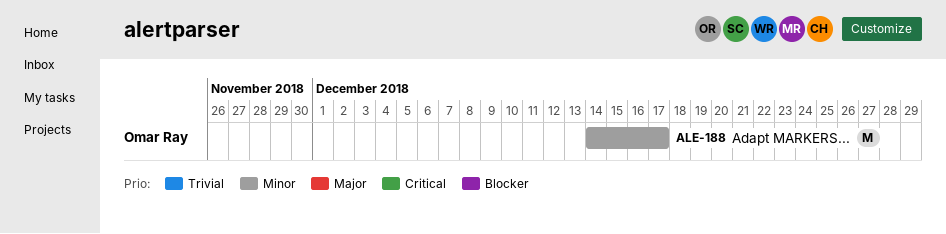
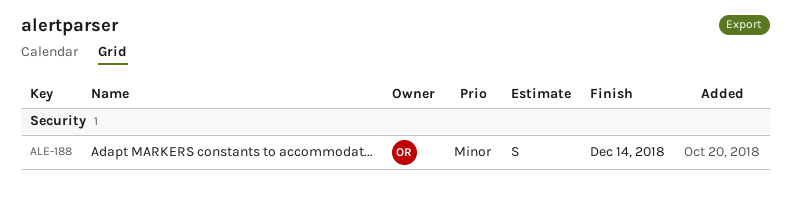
ALE-188, estimate: M -> S
ALE-188, due: Dec 17 -> Dec 14

